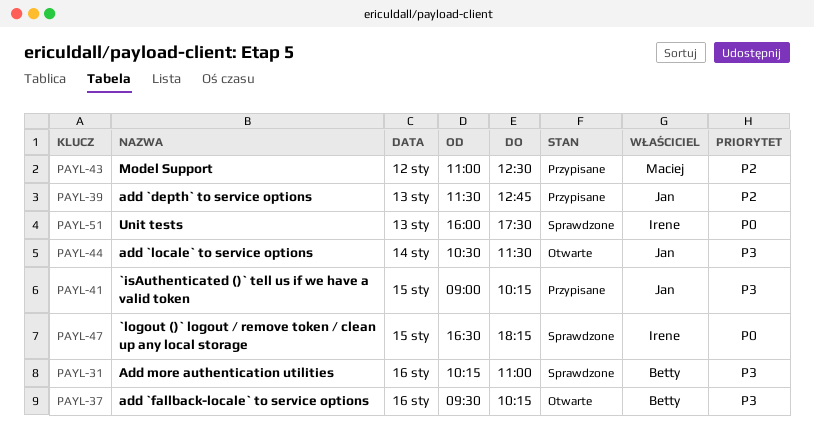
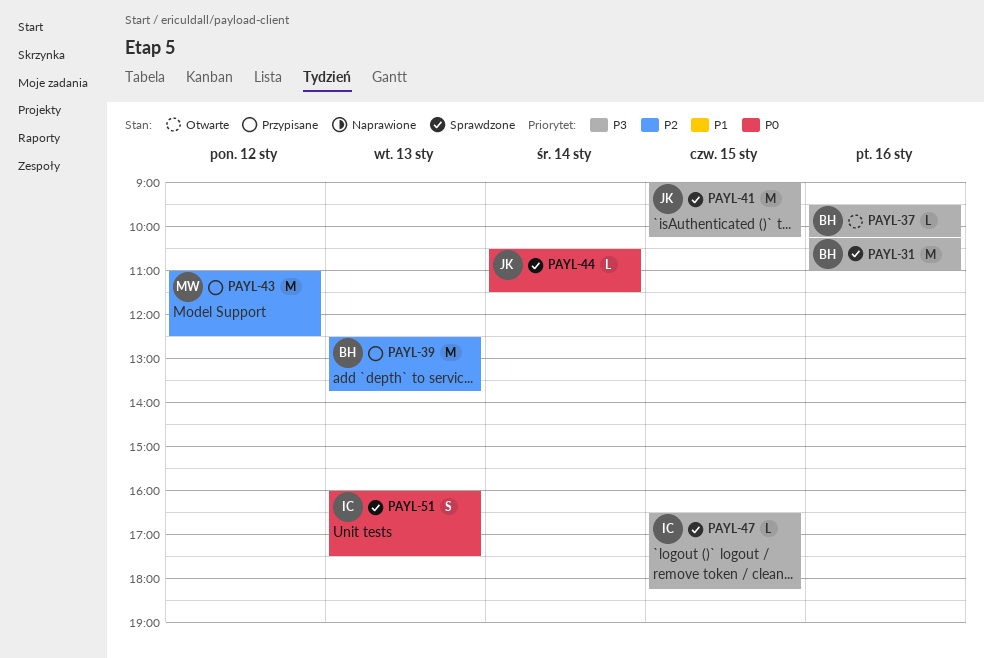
PAYL-39, owner: Jan -> Betty
PAYL-39, begins: 11:30 -> 12:30
PAYL-39, ends: 12:45 -> 13:45
PAYL-41, status: Przypisane -> Sprawdzone
PAYL-44, status: Otwarte -> Sprawdzone
PAYL-44, priority: P3 -> P0
PAYL-47, priority: P0 -> P3

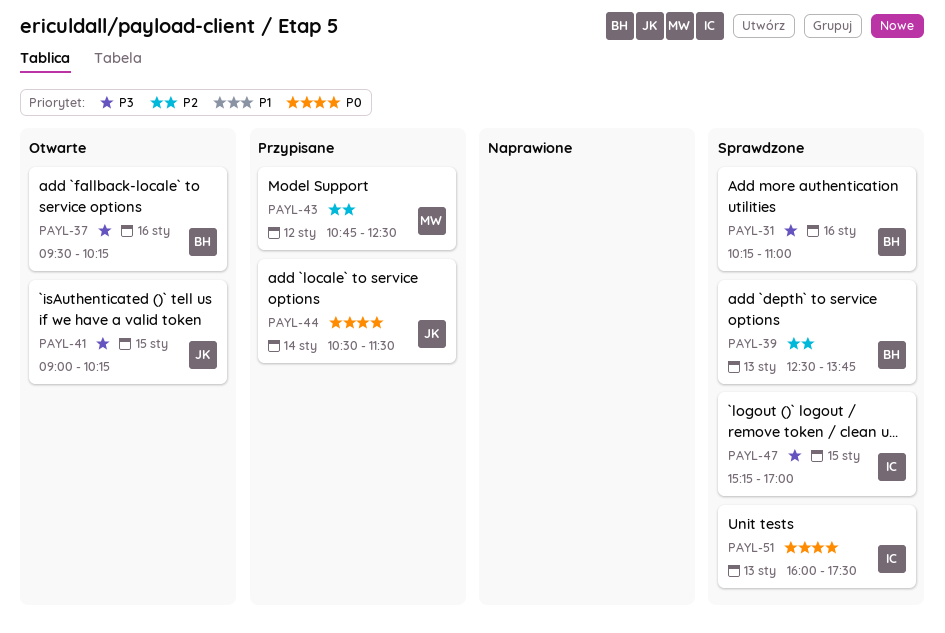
PAYL-39, status: Przypisane -> Sprawdzone
PAYL-41, status: Sprawdzone -> Otwarte
PAYL-43, begins: 11:00 -> 10:45
PAYL-44, status: Sprawdzone -> Przypisane
PAYL-47, begins: 16:30 -> 15:15
PAYL-47, ends: 18:15 -> 17:00

